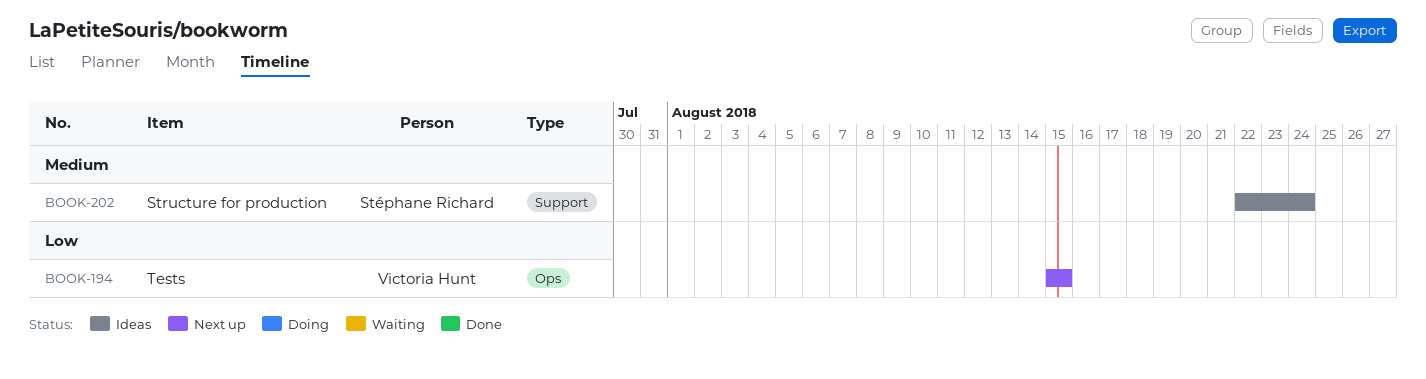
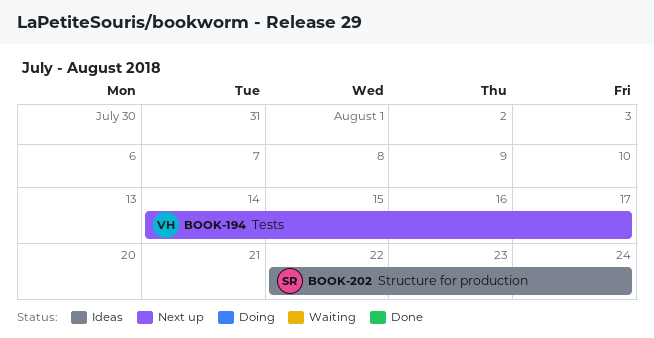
BOOK-194, start: Aug 15 -> Aug 14
BOOK-194, due: Aug 15 -> Aug 17

